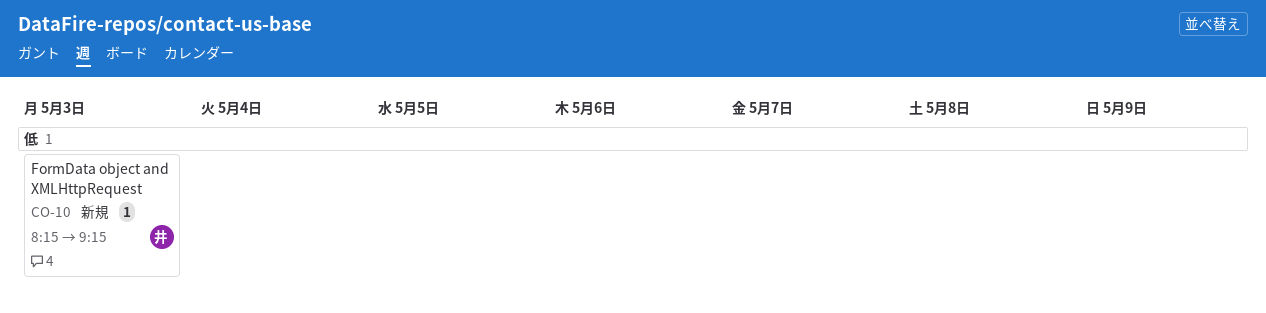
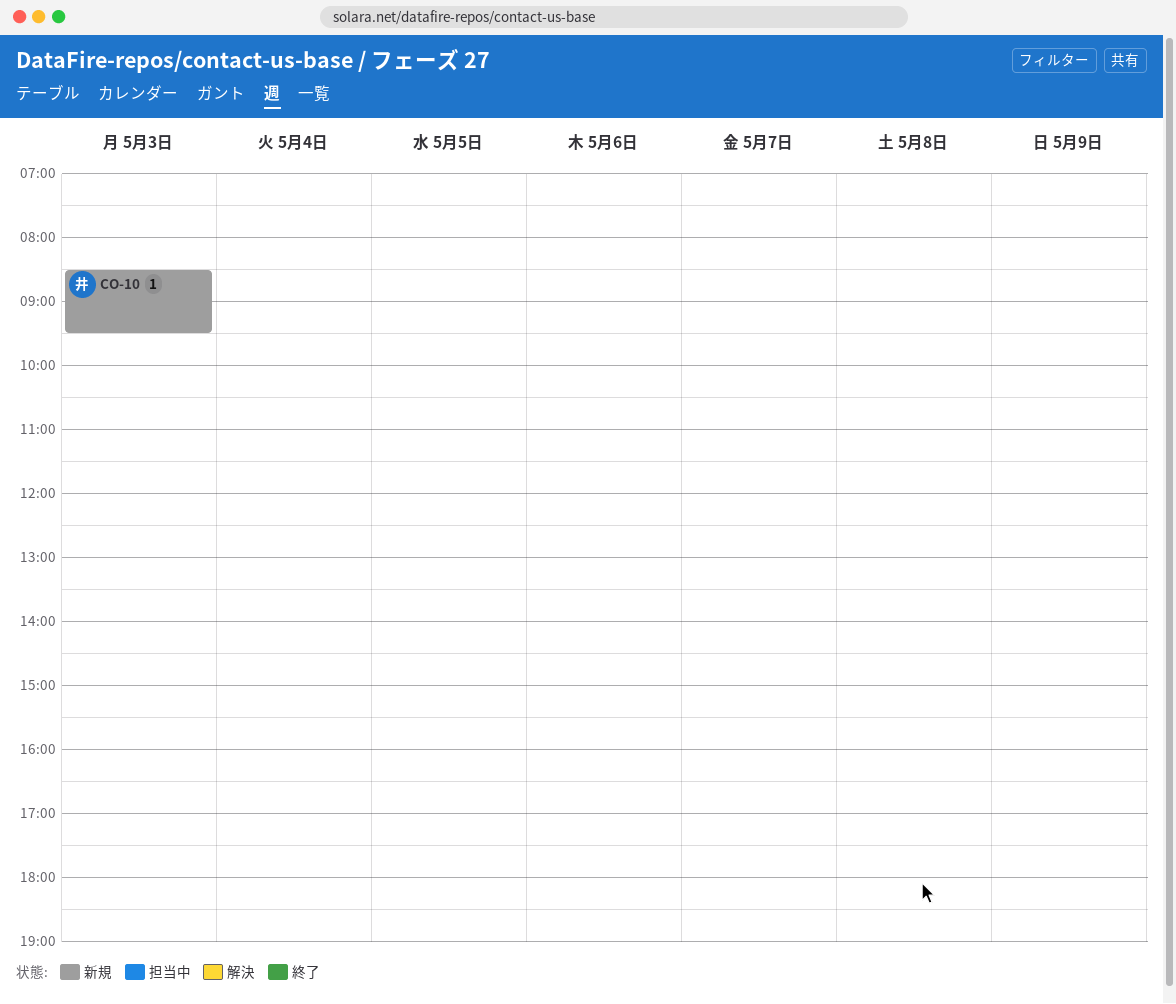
CO-10, begins: 08:15 -> 08:30
CO-10, ends: 09:15 -> 09:30

